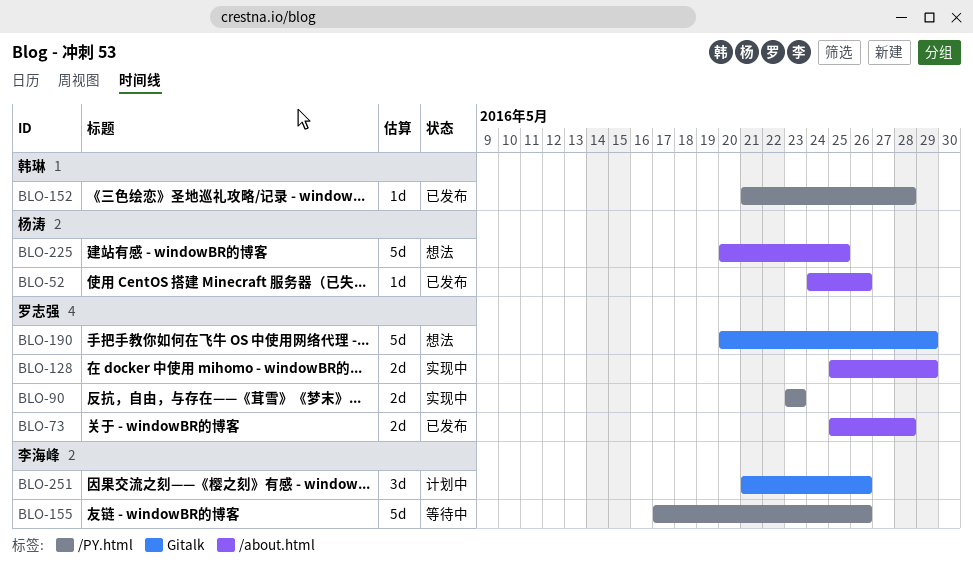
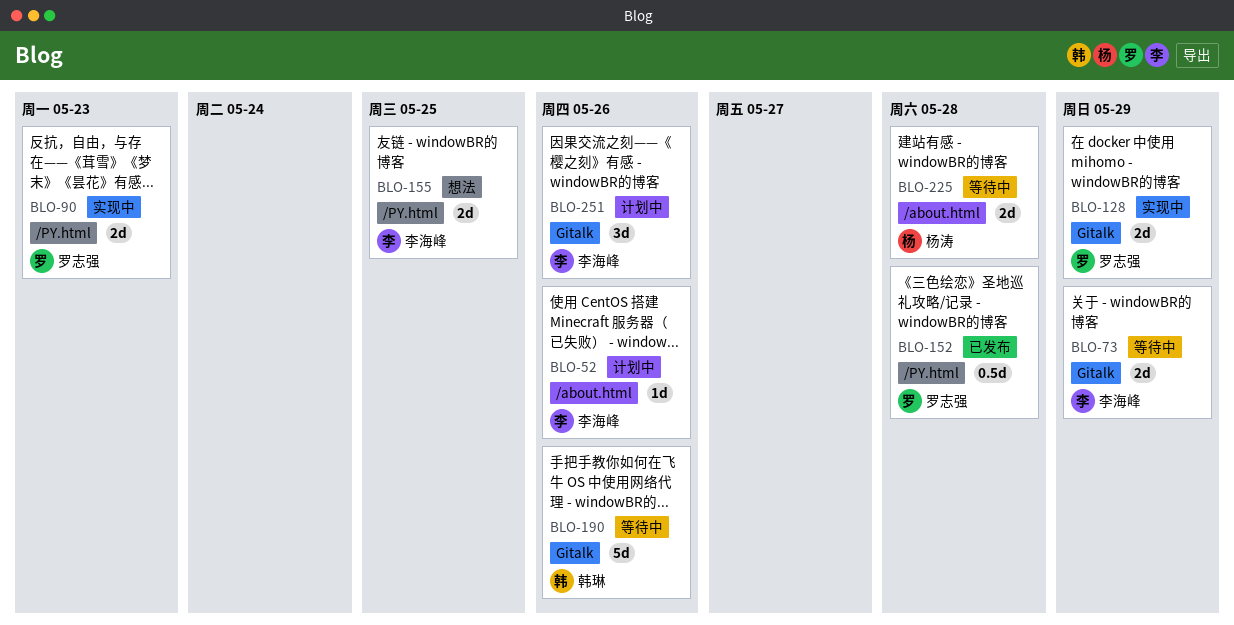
BLO-52, status: 已发布 -> 计划中
BLO-52, owner: 杨涛 -> 李海峰
BLO-73, status: 已发布 -> 等待中
BLO-73, owner: 罗志强 -> 李海峰
BLO-73, label: /about.html -> Gitalk
BLO-73, due: May 28 -> May 29
BLO-128, label: /about.html -> Gitalk
BLO-152, owner: 韩琳 -> 罗志强
BLO-152, estimate: 1d -> 0.5d
BLO-155, status: 等待中 -> 想法
BLO-155, estimate: 5d -> 2d
BLO-155, due: May 26 -> May 25
BLO-190, status: 想法 -> 等待中
BLO-190, owner: 罗志强 -> 韩琳
BLO-190, due: May 29 -> May 26
BLO-225, status: 想法 -> 等待中
BLO-225, estimate: 5d -> 2d
BLO-225, due: May 25 -> May 28

